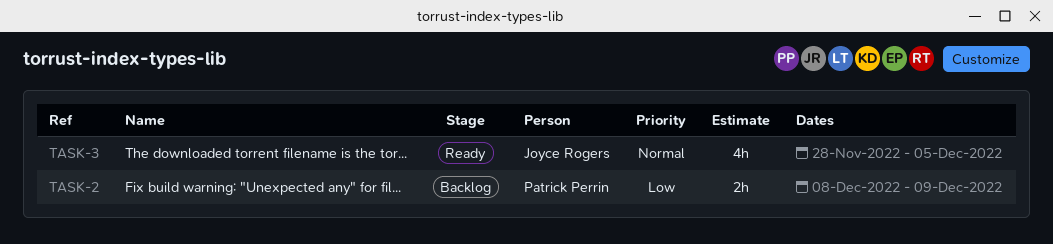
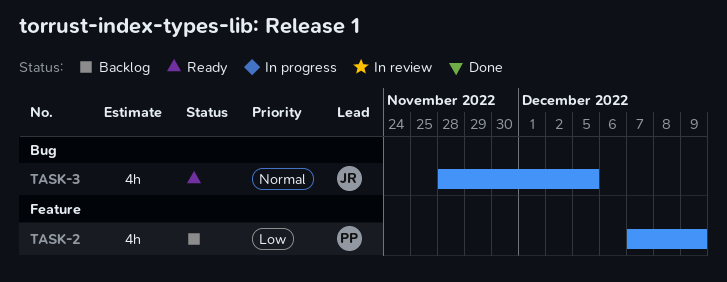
TASK-2, estimate: 2h -> 4h
TASK-2, start: Dec 8 -> Dec 7

